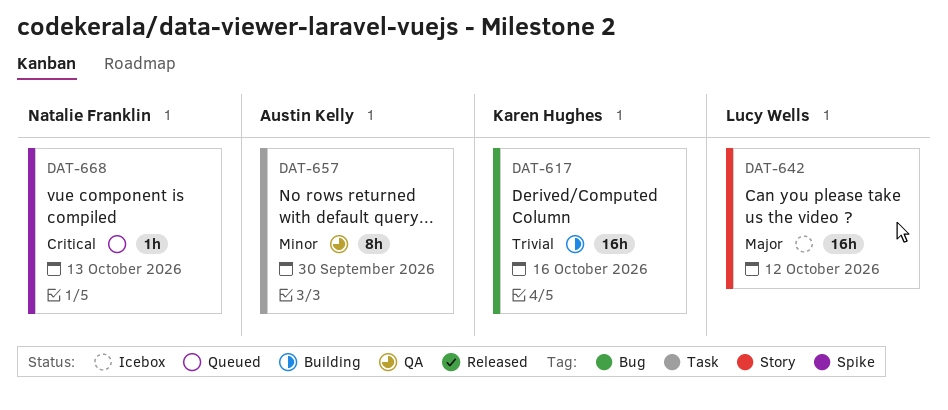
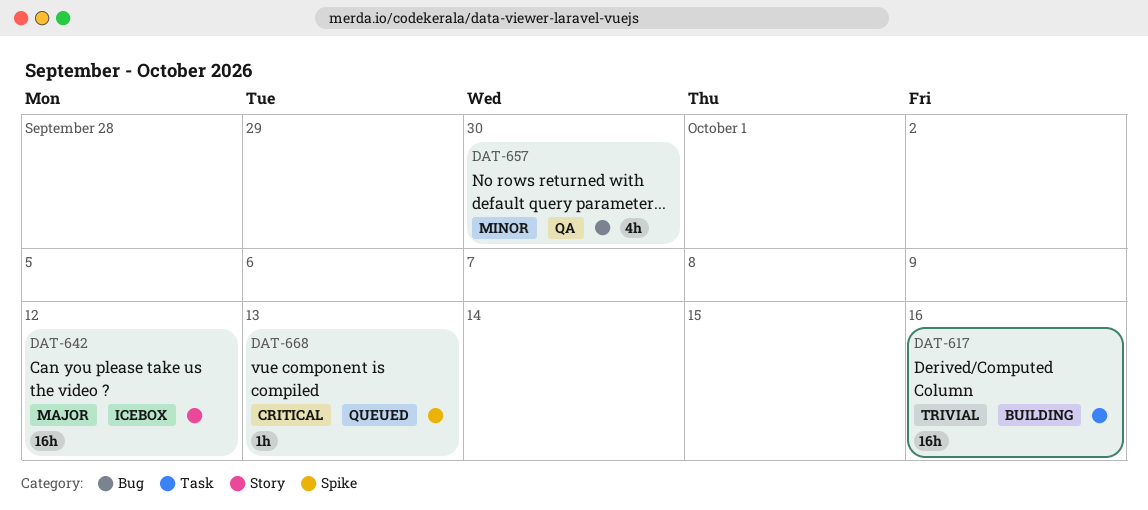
DAT-617, label: Bug -> Task
DAT-657, label: Task -> Bug
DAT-657, estimate: 8h -> 4h

